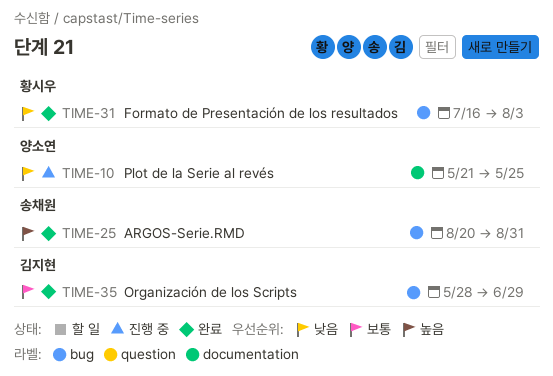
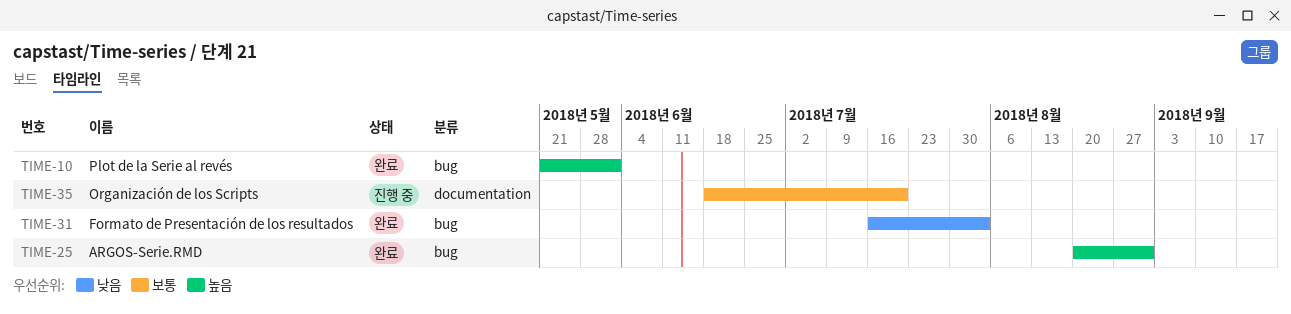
TIME-10, status: 진행 중 -> 완료
TIME-10, priority: 낮음 -> 높음
TIME-10, label: documentation -> bug
TIME-10, due: May 25 -> Jun 1
TIME-35, status: 완료 -> 진행 중
TIME-35, label: bug -> documentation
TIME-35, start: May 28 -> Jun 18
TIME-35, due: Jun 29 -> Jul 20

